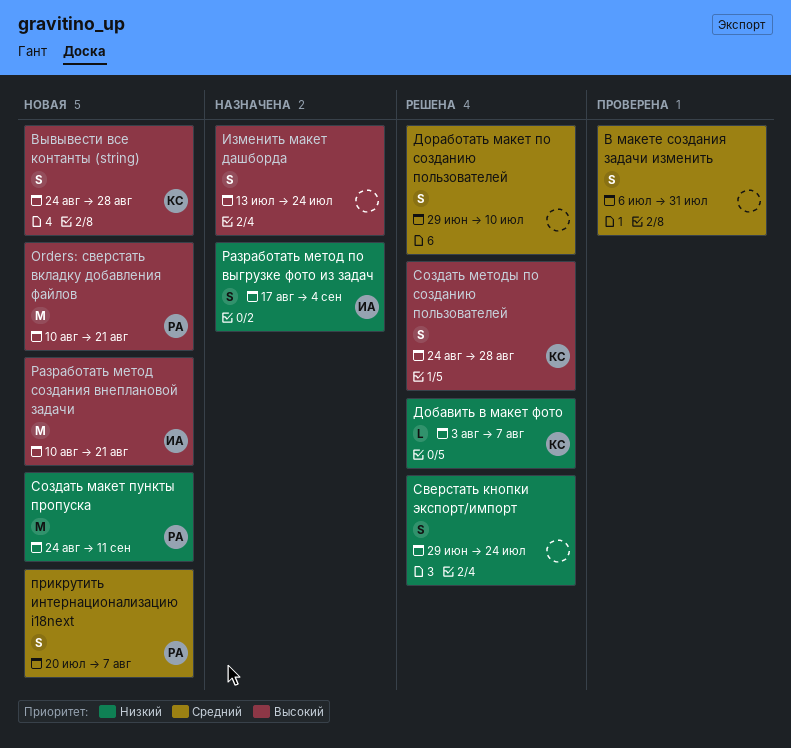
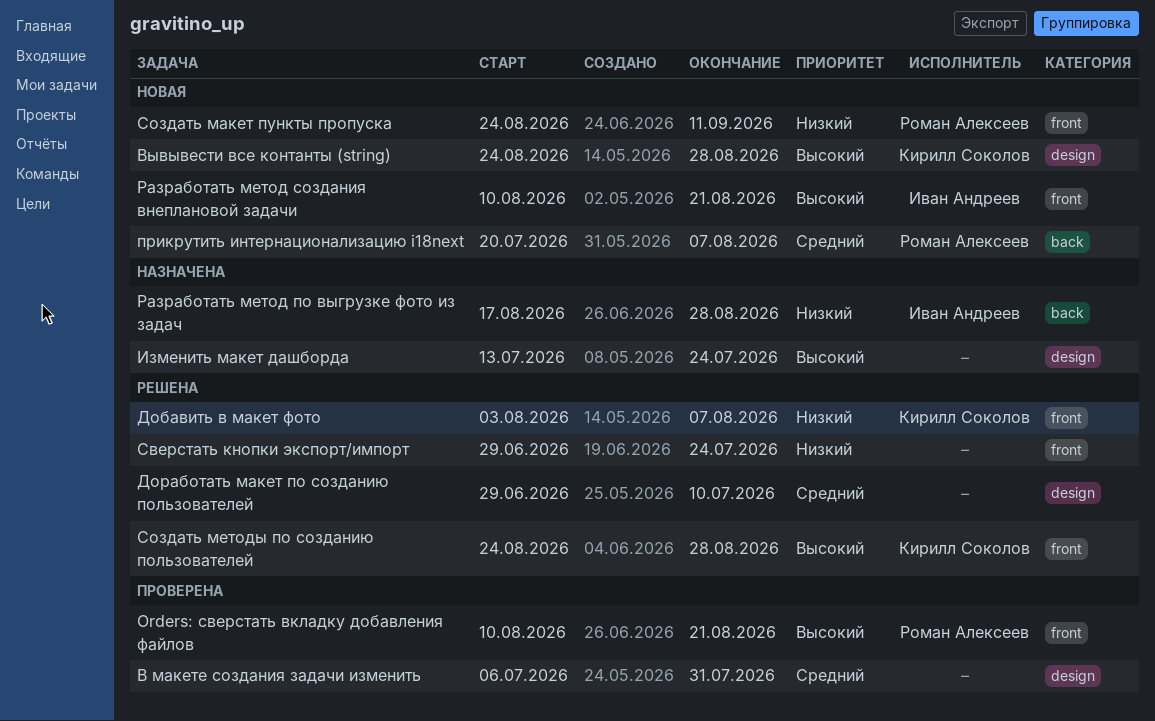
Orders: сверстать вкладку добавления файлов, status: Новая -> Проверена
Разработать метод по выгрузке фото из задач, due: Sep 4 -> Aug 28

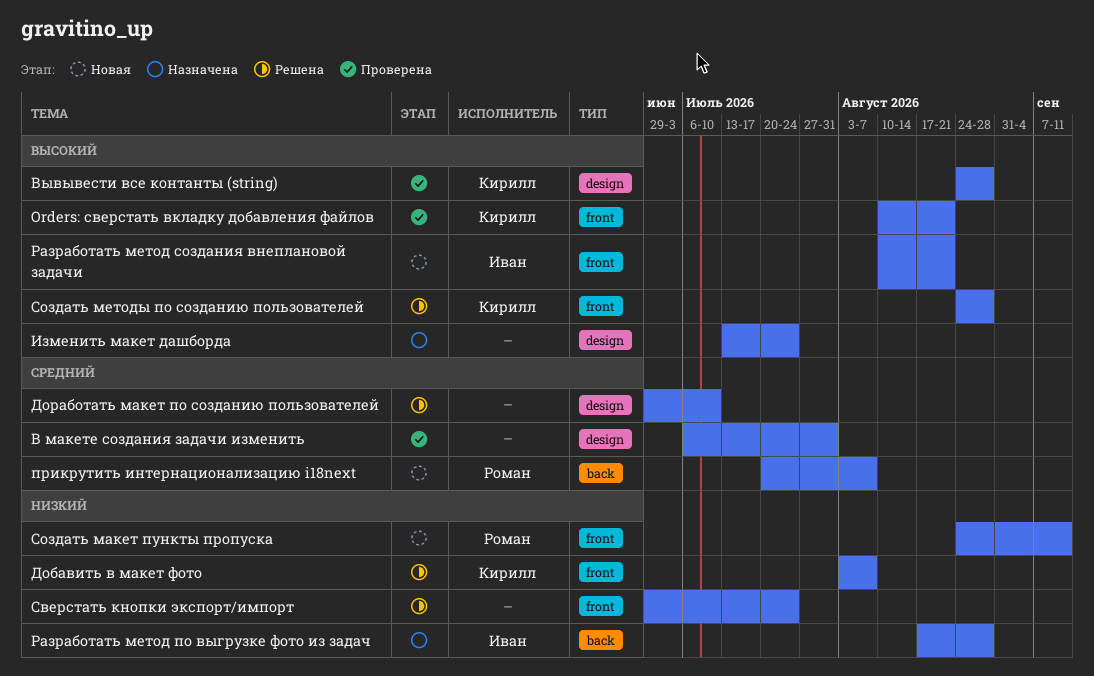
Orders: сверстать вкладку добавления файлов, owner: Роман Алексеев -> Кирилл Соколов
Вывывести все контанты (string), status: Новая -> Проверена

